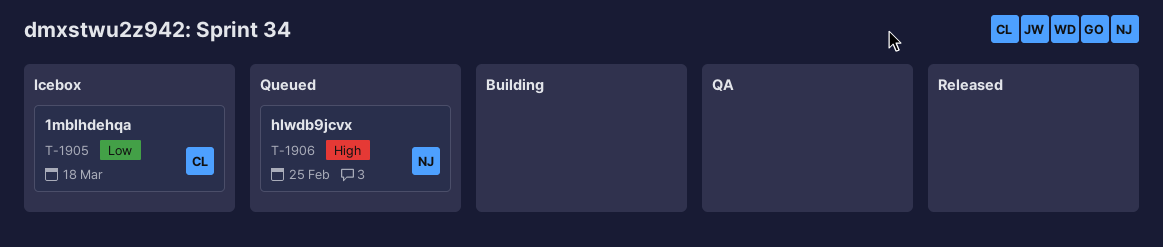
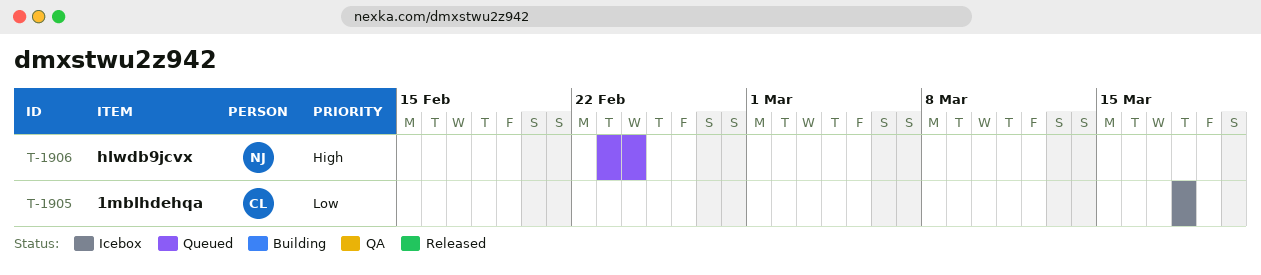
T-1906, due: Feb 25 -> Feb 24

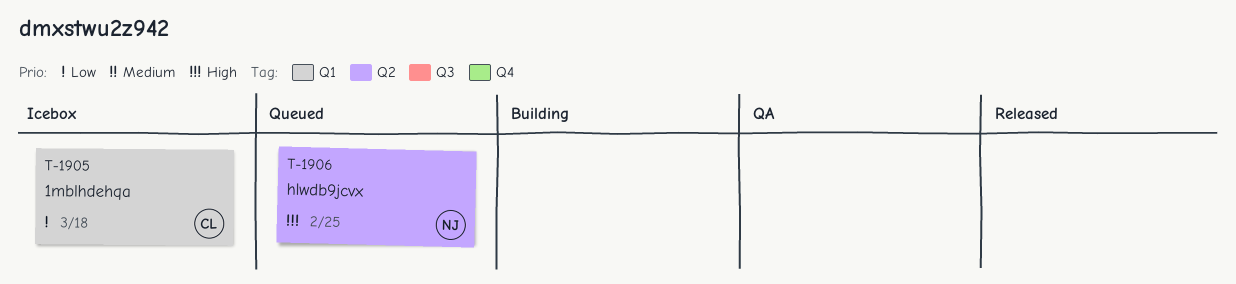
T-1906, due: Feb 24 -> Feb 25

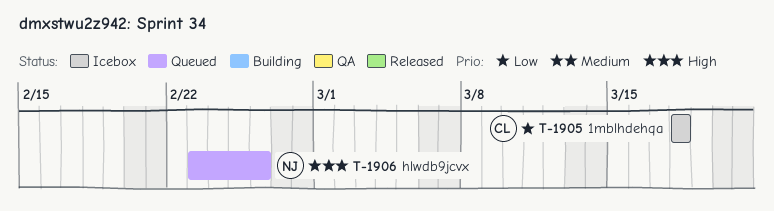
T-1906, due: Feb 25 -> Feb 26

